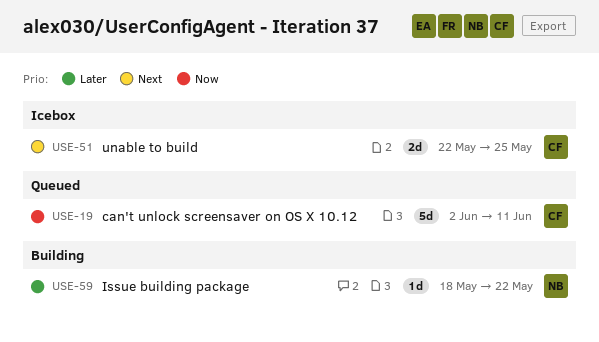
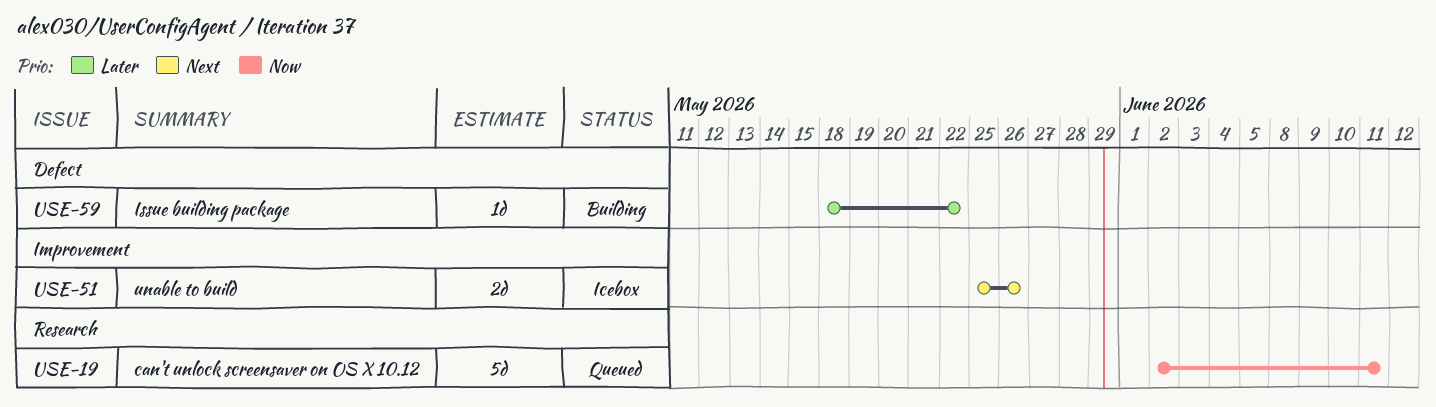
USE-51, start: May 22 -> May 25
USE-51, due: May 25 -> May 26

